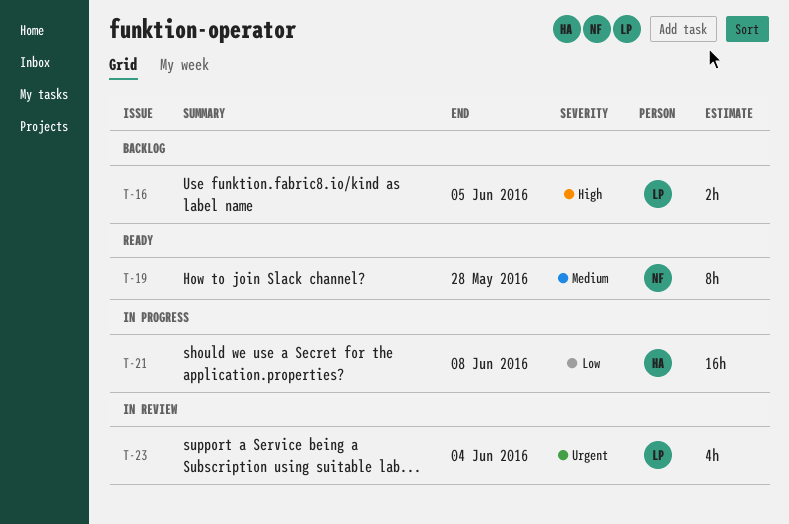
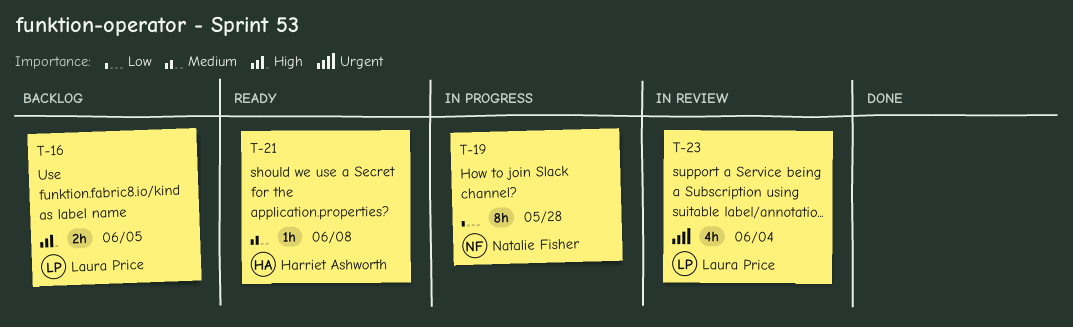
T-19, status: Ready -> In progress
T-19, priority: Medium -> Low
T-21, status: In progress -> Ready
T-21, priority: Low -> Medium
T-21, estimate: 16h -> 1h

